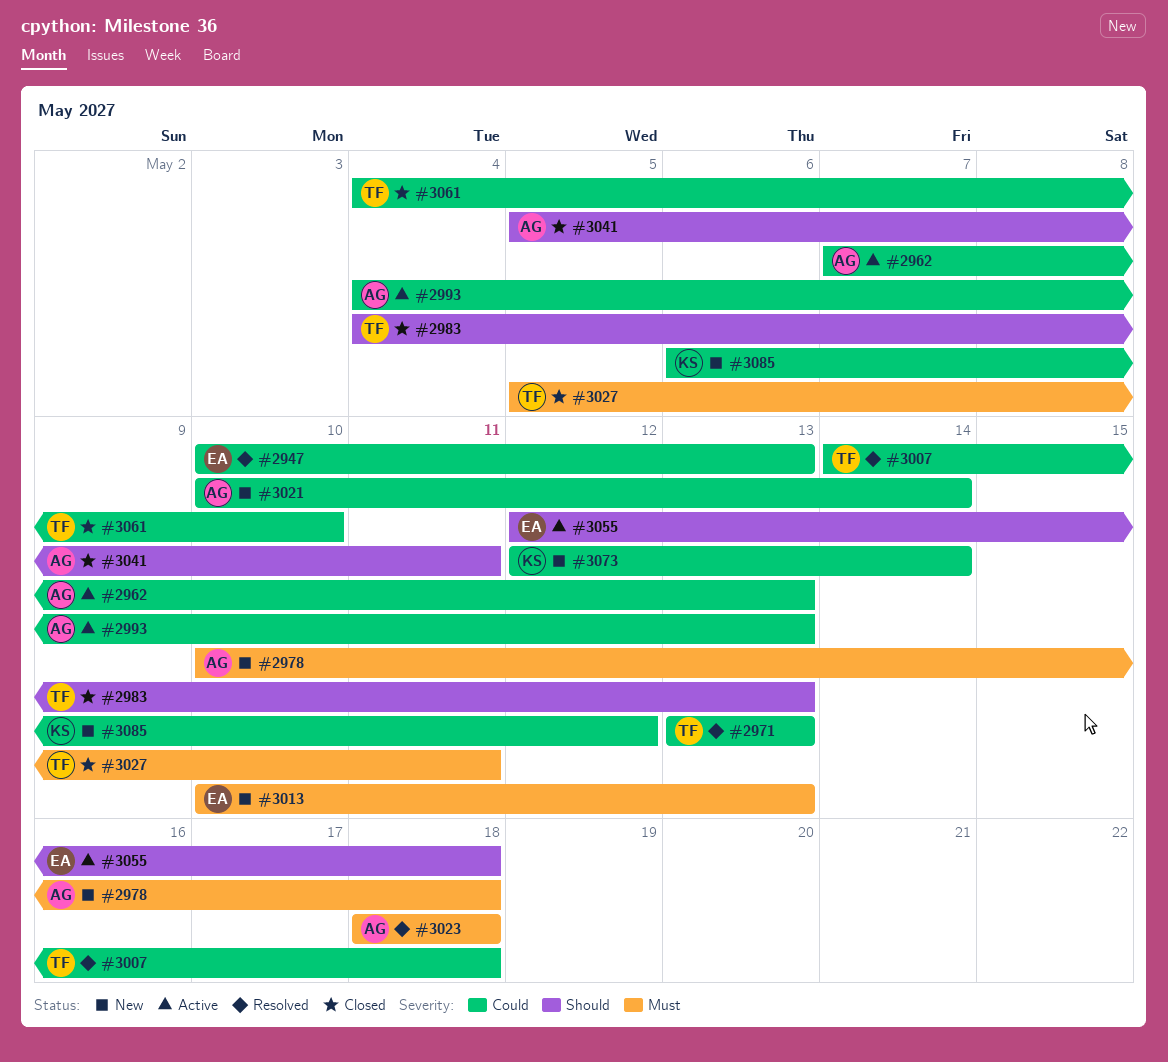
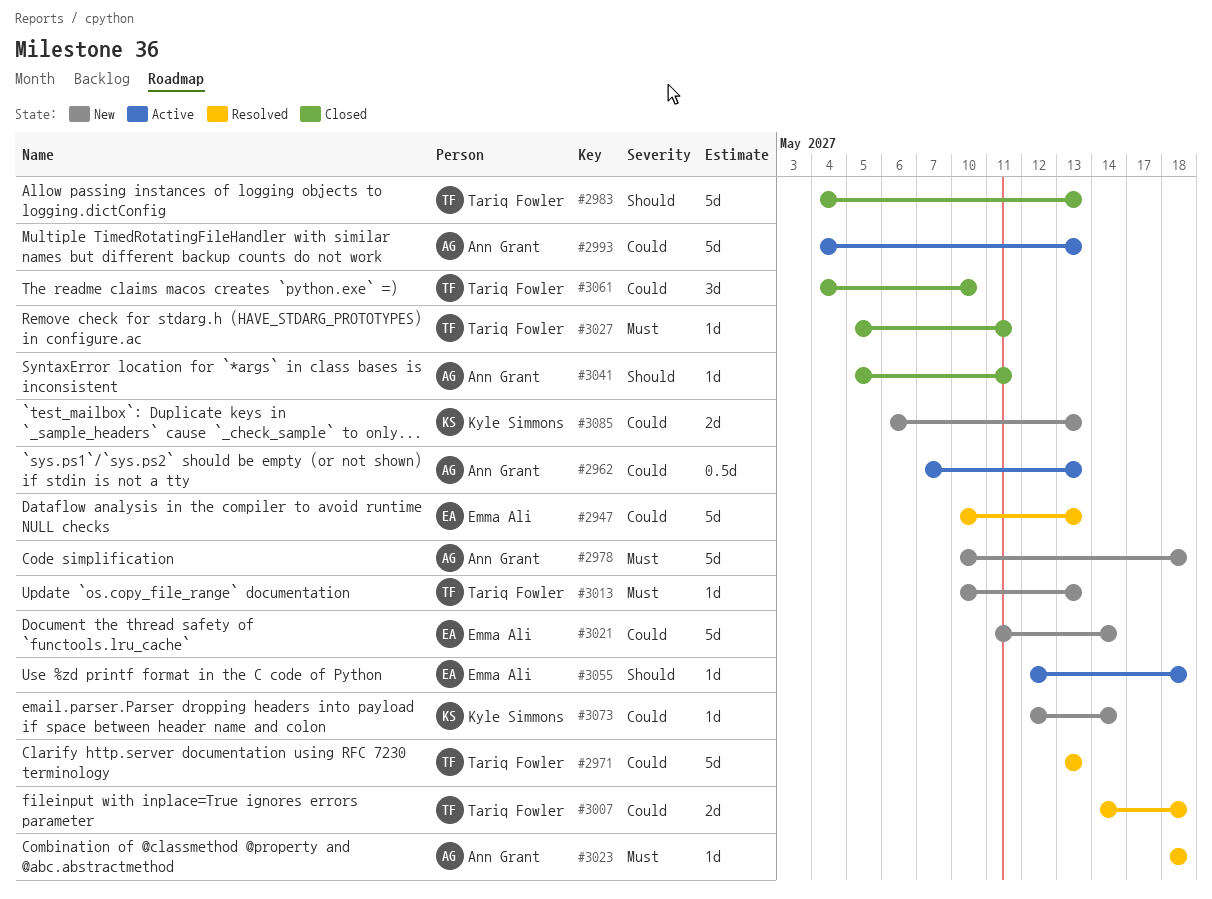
#3013, owner: Emma Ali -> Tariq Fowler
#3021, owner: Ann Grant -> Emma Ali
#3021, start: May 10 -> May 11
#3085, due: May 12 -> May 13

